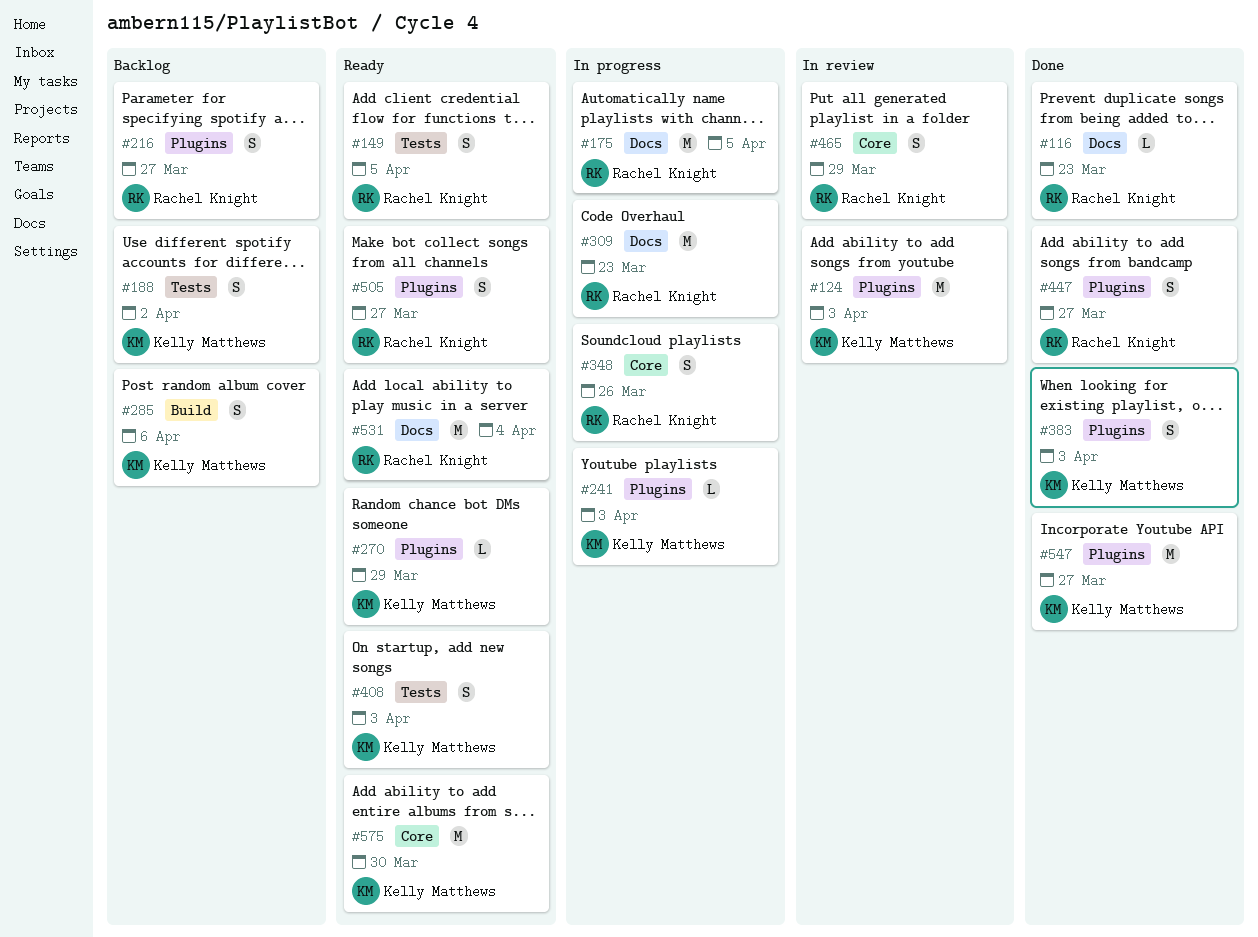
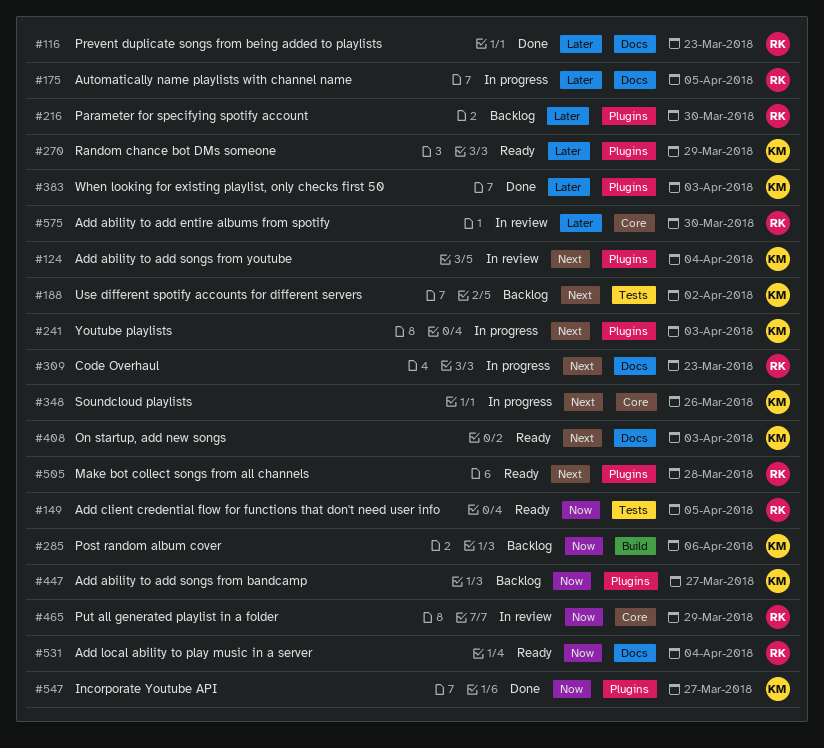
#124, due: Apr 3 -> Apr 4
#216, due: Mar 27 -> Mar 30
#348, owner: Rachel Knight -> Kelly Matthews
#408, label: Tests -> Docs
#447, status: Done -> Backlog
#447, owner: Rachel Knight -> Kelly Matthews
#505, due: Mar 27 -> Mar 28
#575, status: Ready -> In review
#575, owner: Kelly Matthews -> Rachel Knight

